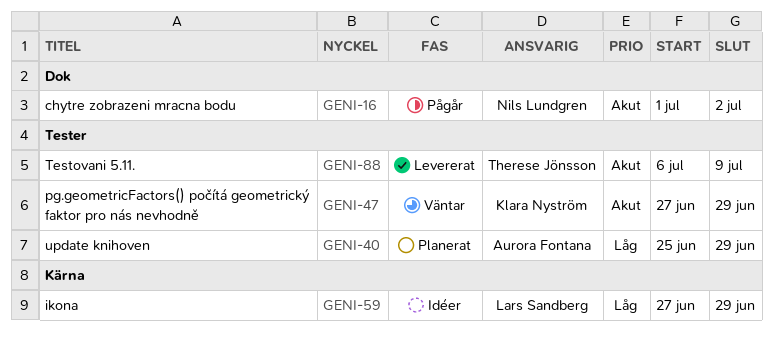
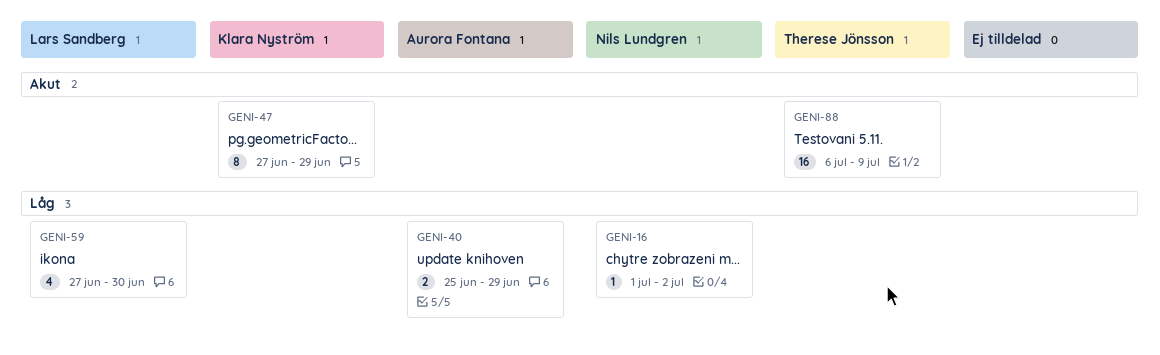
GENI-16, priority: Akut -> Låg
GENI-59, due: Jun 29 -> Jun 30

